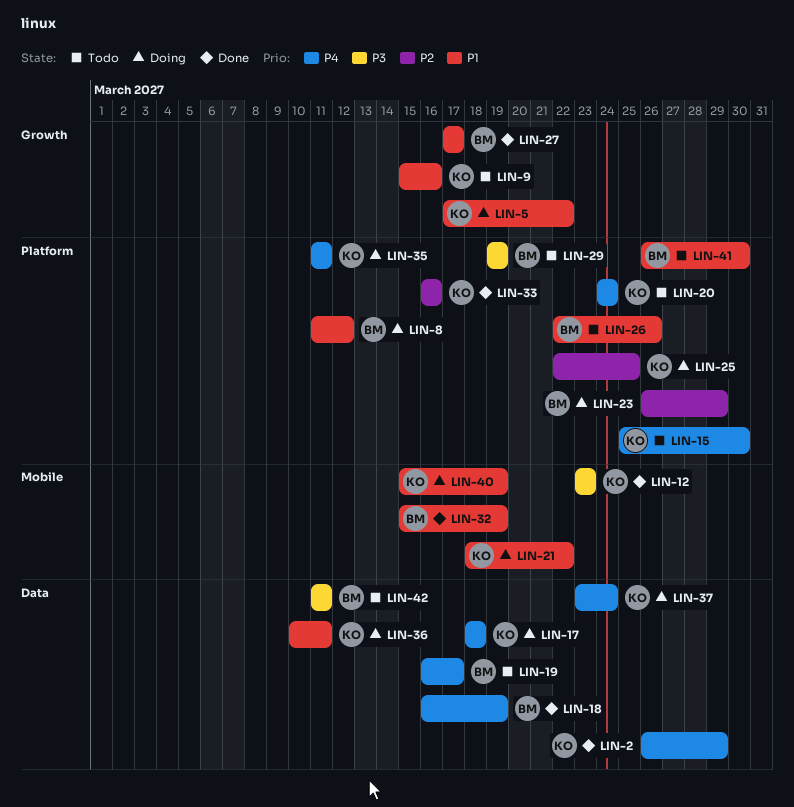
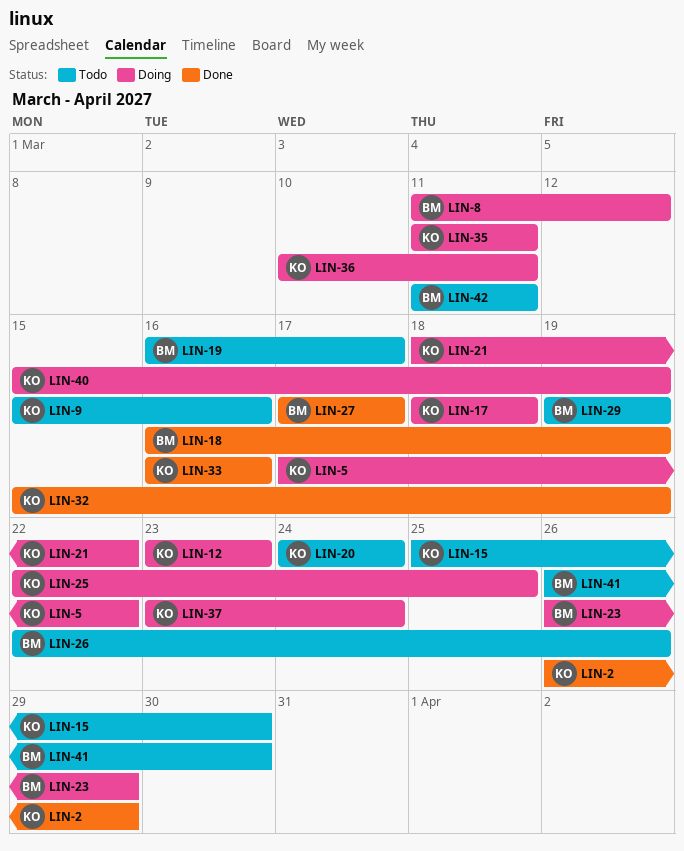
LIN-12, status: Done -> Doing
LIN-32, owner: BM -> KO

